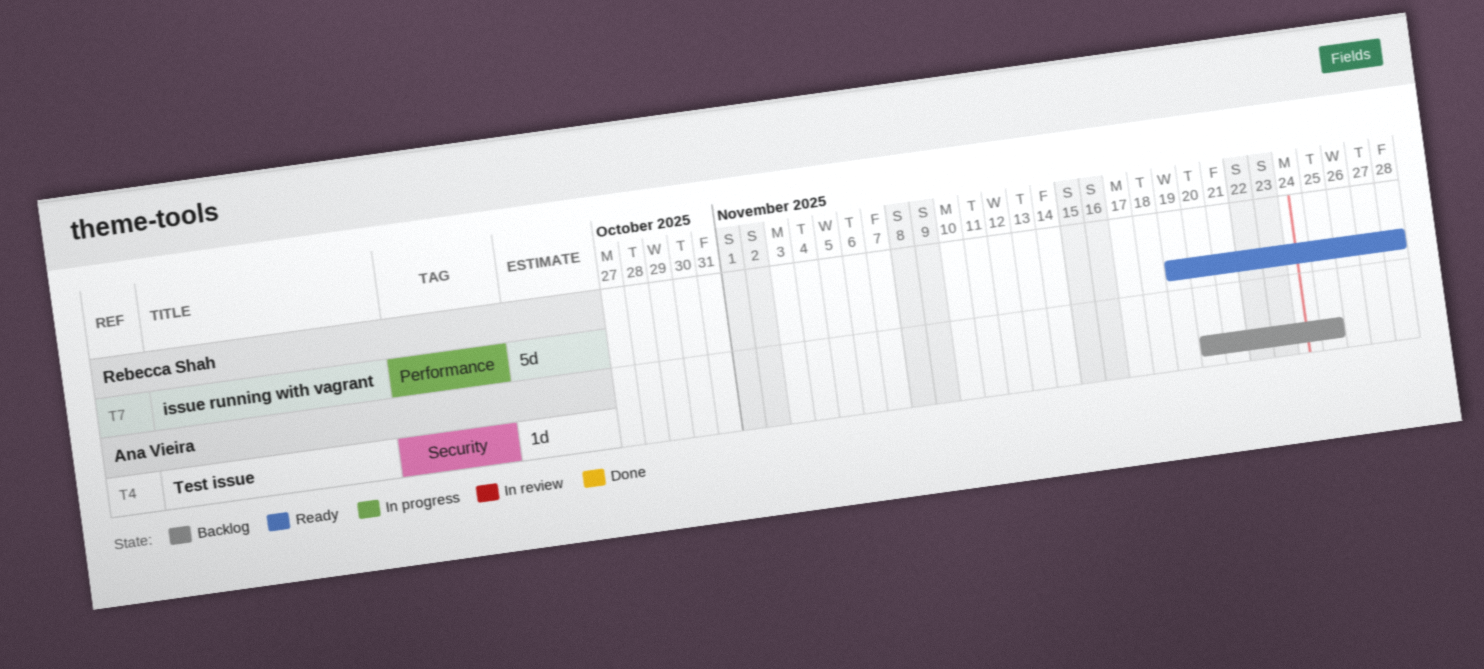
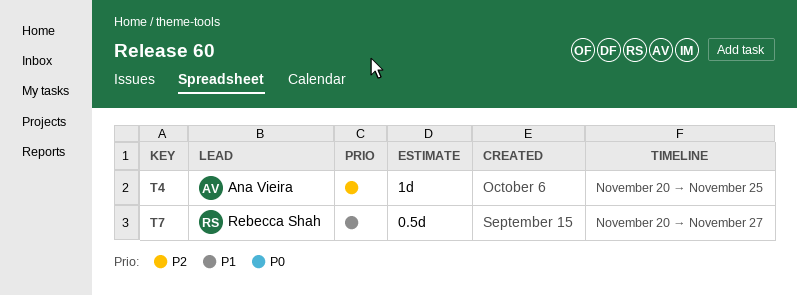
T7, estimate: 5d -> 0.5d
T7, start: Nov 19 -> Nov 20
T7, due: Nov 28 -> Nov 27

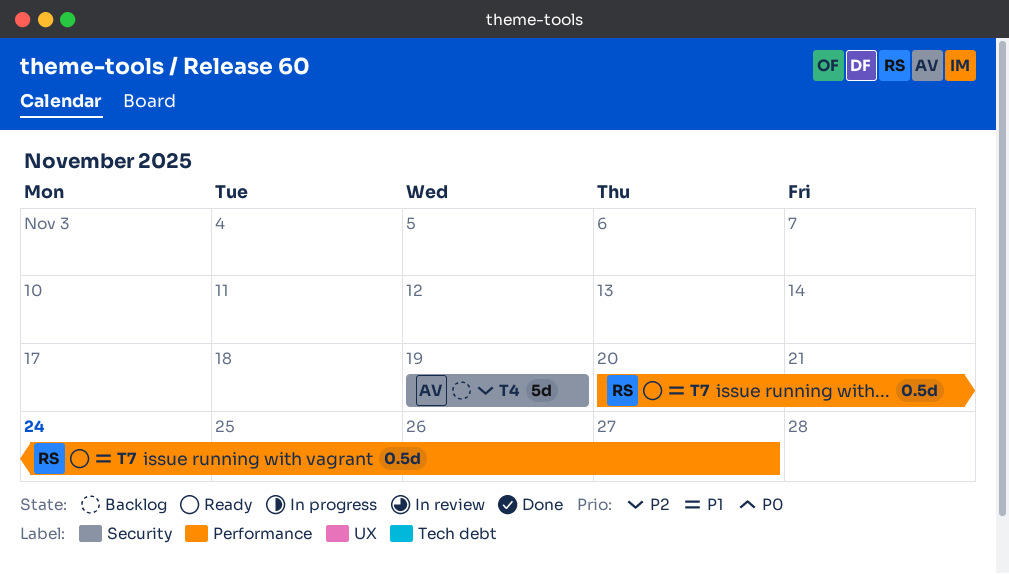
T4, estimate: 1d -> 5d
T4, start: Nov 20 -> Nov 19
T4, due: Nov 25 -> Nov 19

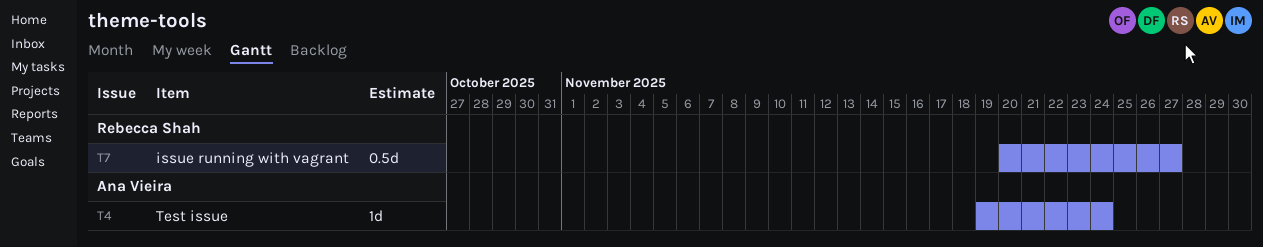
T4, estimate: 5d -> 1d
T4, due: Nov 19 -> Nov 24

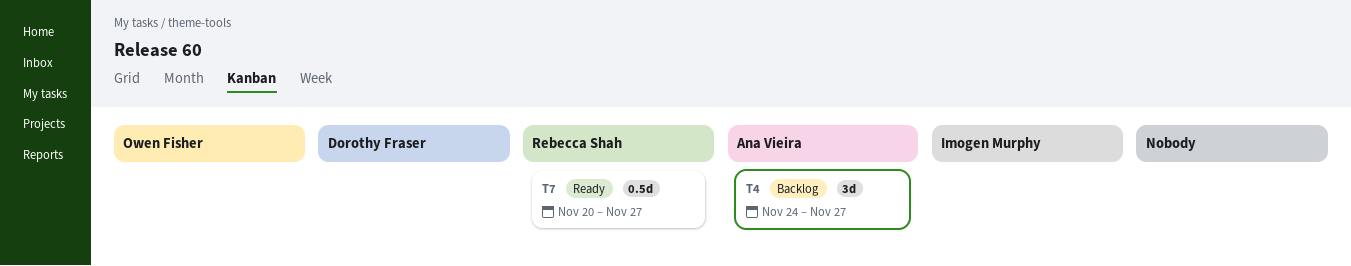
T4, estimate: 1d -> 3d
T4, start: Nov 19 -> Nov 24
T4, due: Nov 24 -> Nov 27

